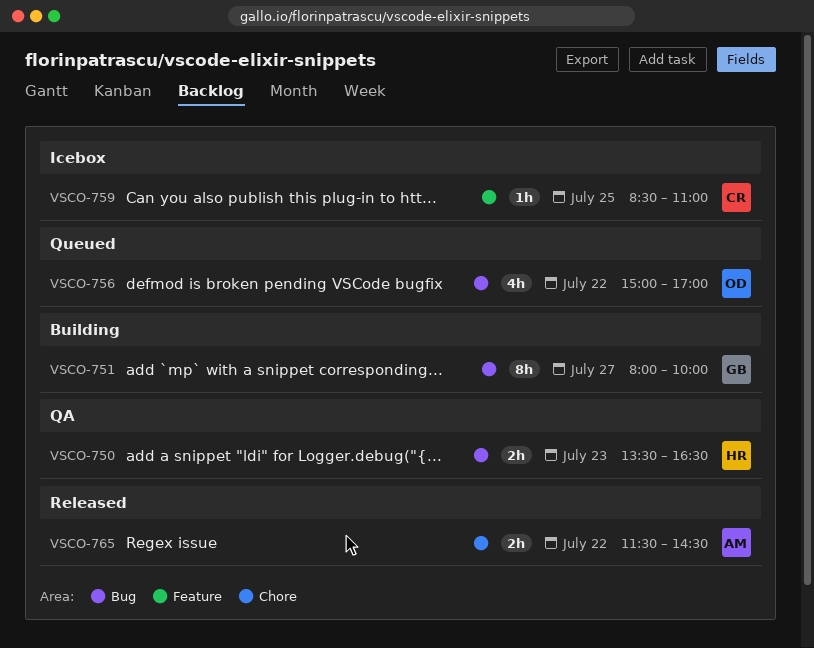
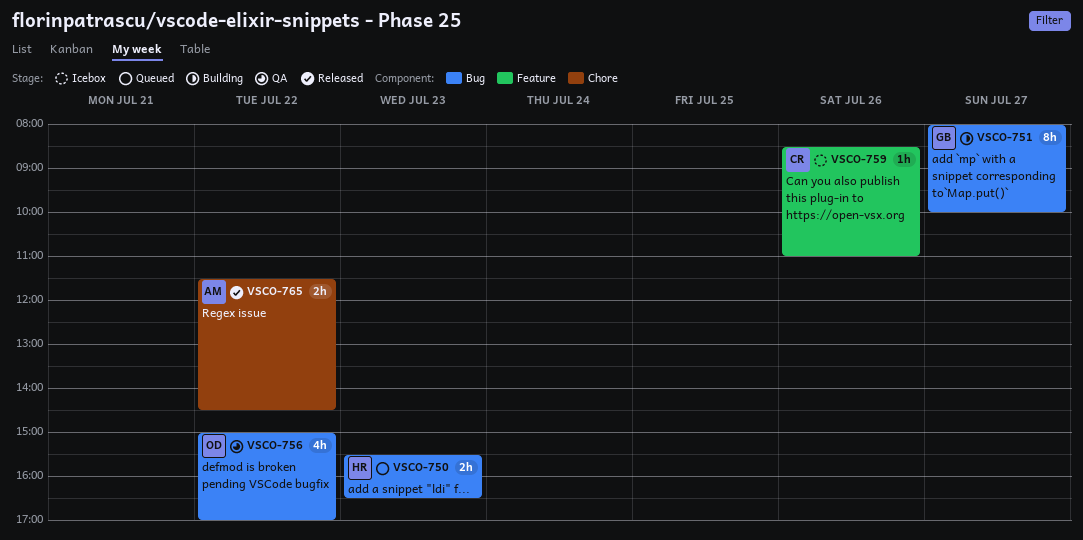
VSCO-750, status: QA -> Queued
VSCO-750, begins: 13:30 -> 15:30
VSCO-756, status: Queued -> QA
VSCO-759, day: Jul 25 -> Jul 26

